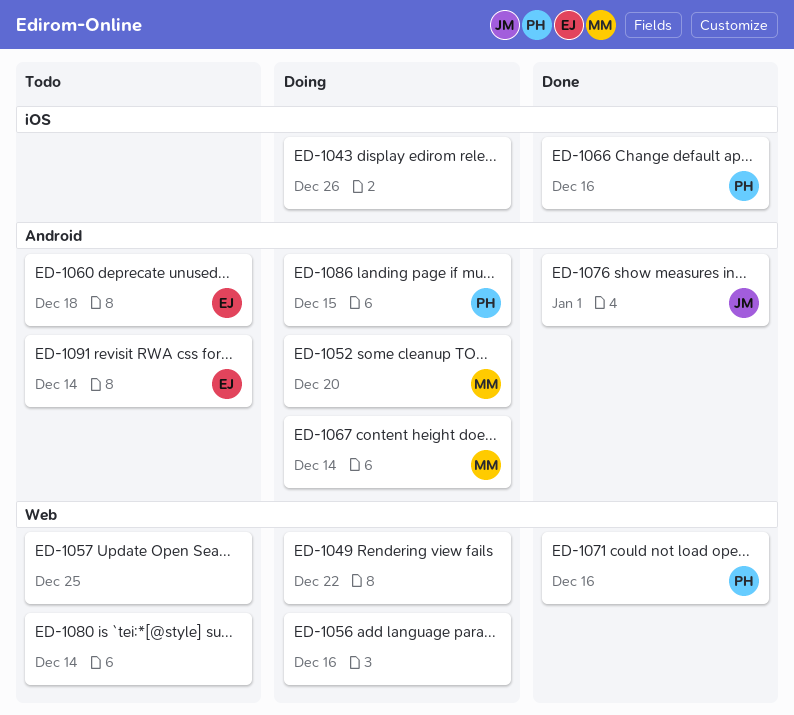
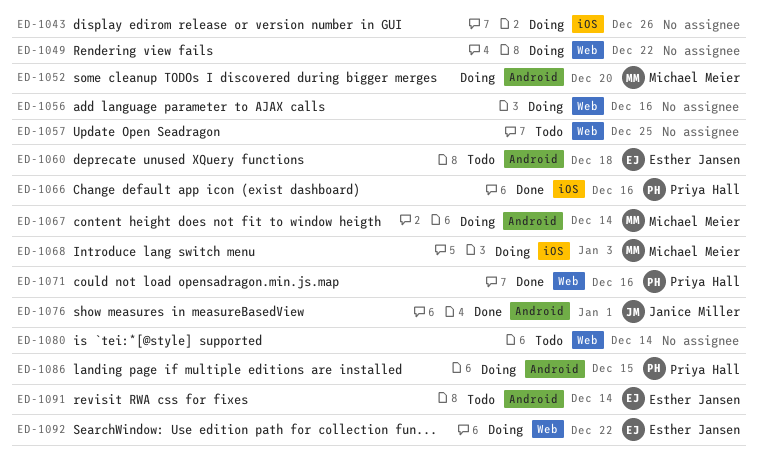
ED-1068: none -> present
ED-1092: none -> present

